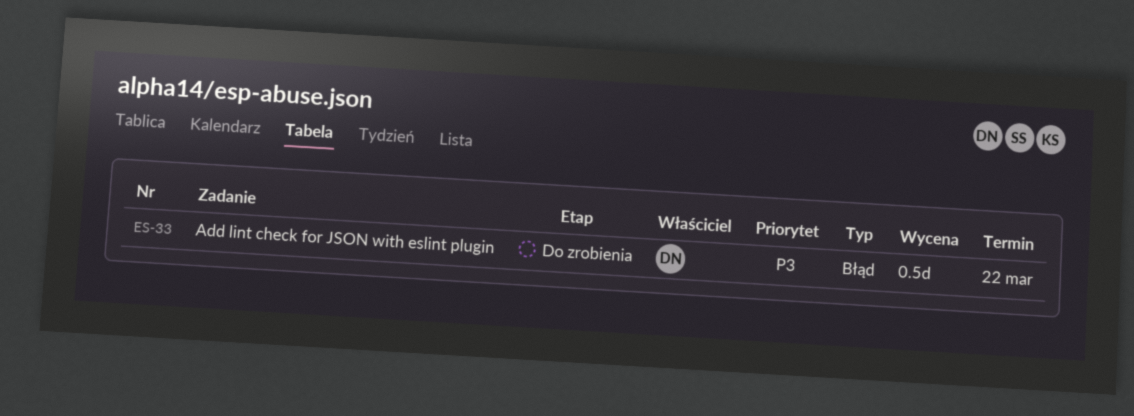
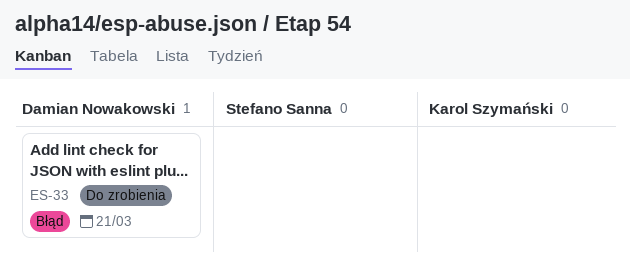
ES-33, due: Mar 22 -> Mar 21

